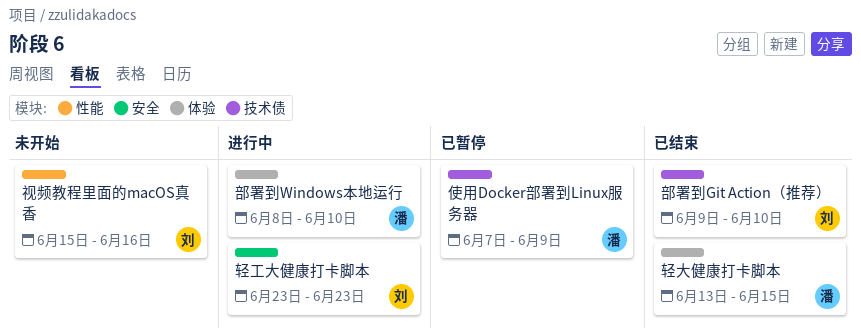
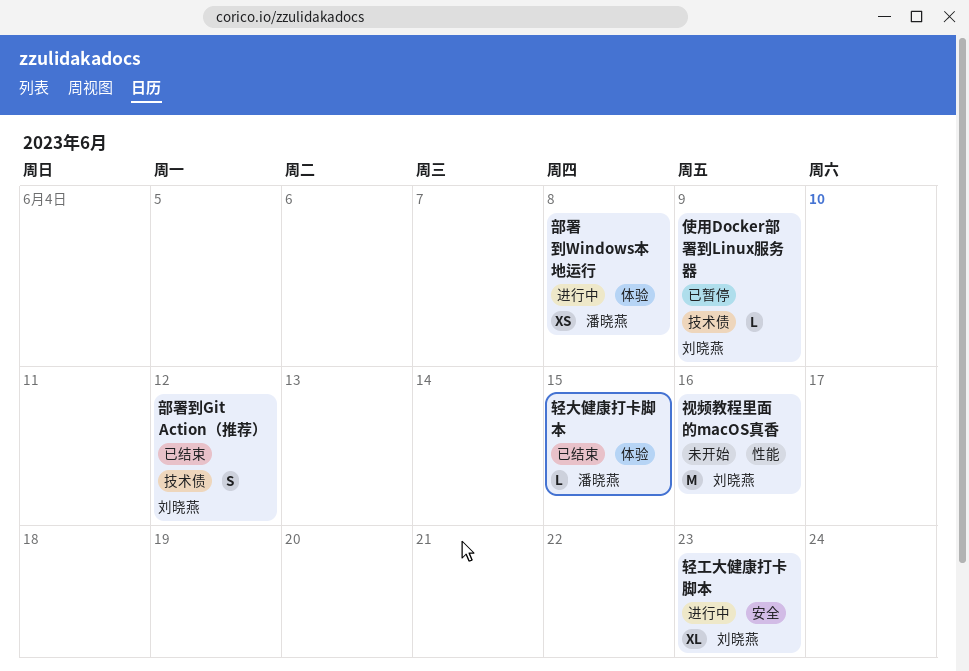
使用Docker部署到Linux服务器, owner: 潘晓燕 -> 刘晓燕
部署到Git Action（推荐）, due: Jun 10 -> Jun 12
部署到Windows本地运行, due: Jun 10 -> Jun 8

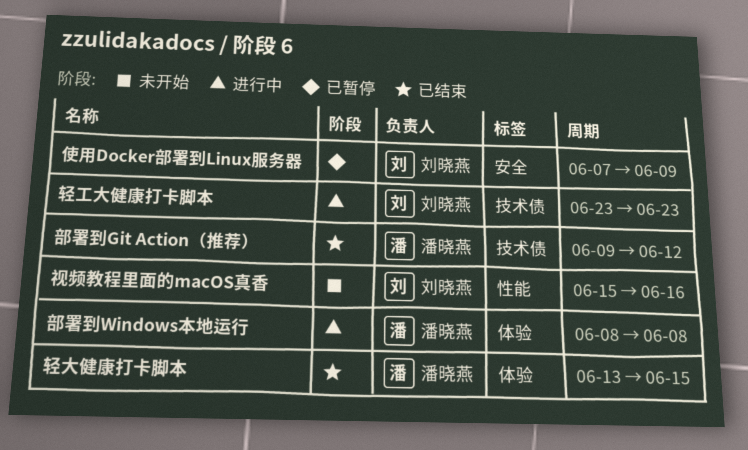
使用Docker部署到Linux服务器, label: 技术债 -> 安全
轻工大健康打卡脚本, label: 安全 -> 技术债
部署到Git Action（推荐）, owner: 刘晓燕 -> 潘晓燕

